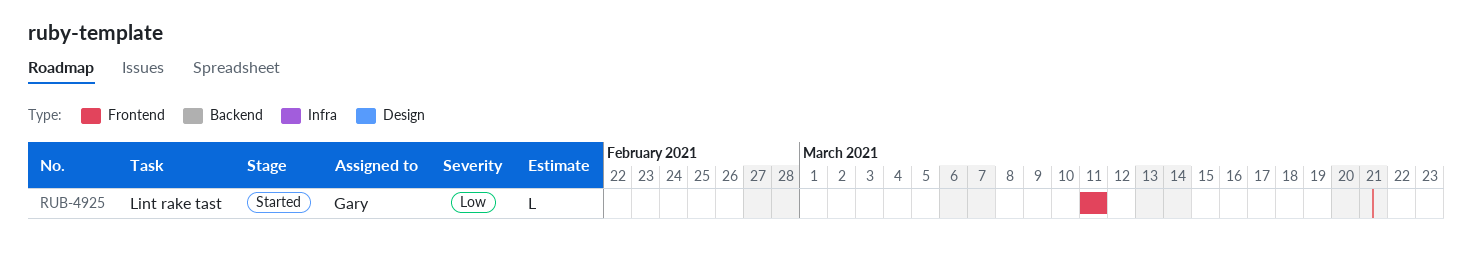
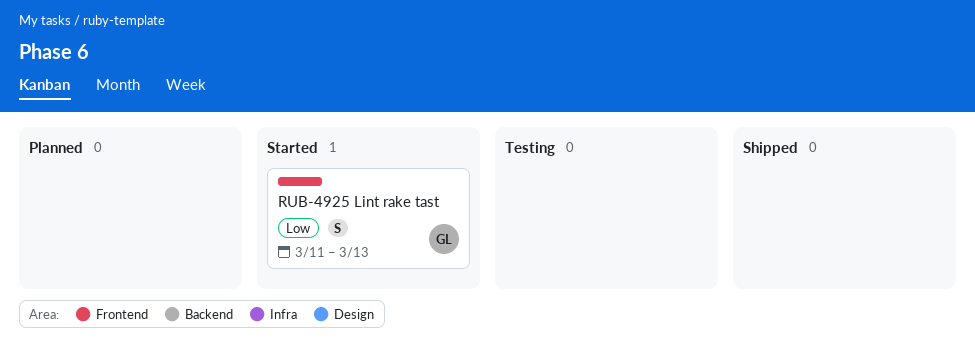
RUB-4925, estimate: L -> S
RUB-4925, due: Mar 11 -> Mar 13

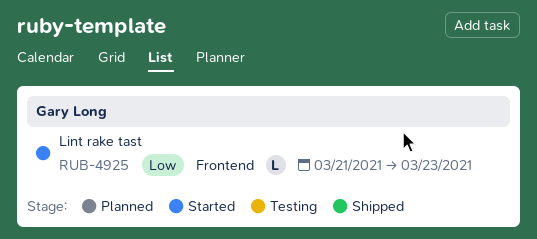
RUB-4925, estimate: S -> L
RUB-4925, start: Mar 11 -> Mar 21
RUB-4925, due: Mar 13 -> Mar 23

